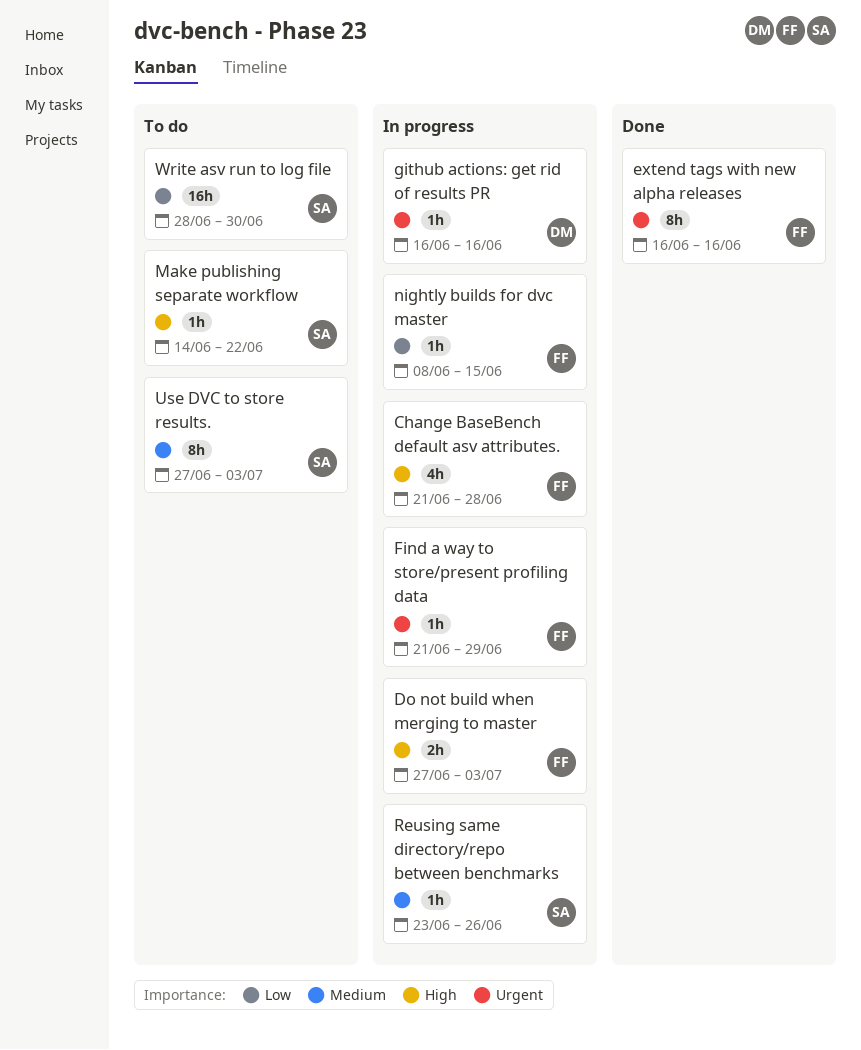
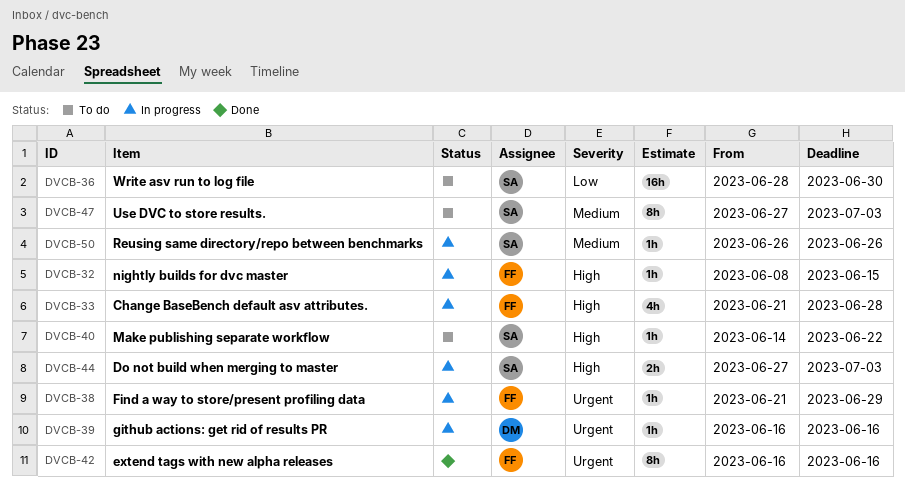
Do not build when merging to master, owner: FF -> SA
nightly builds for dvc master, priority: Low -> High
Reusing same directory/repo between benchmarks, start: Jun 23 -> Jun 26

